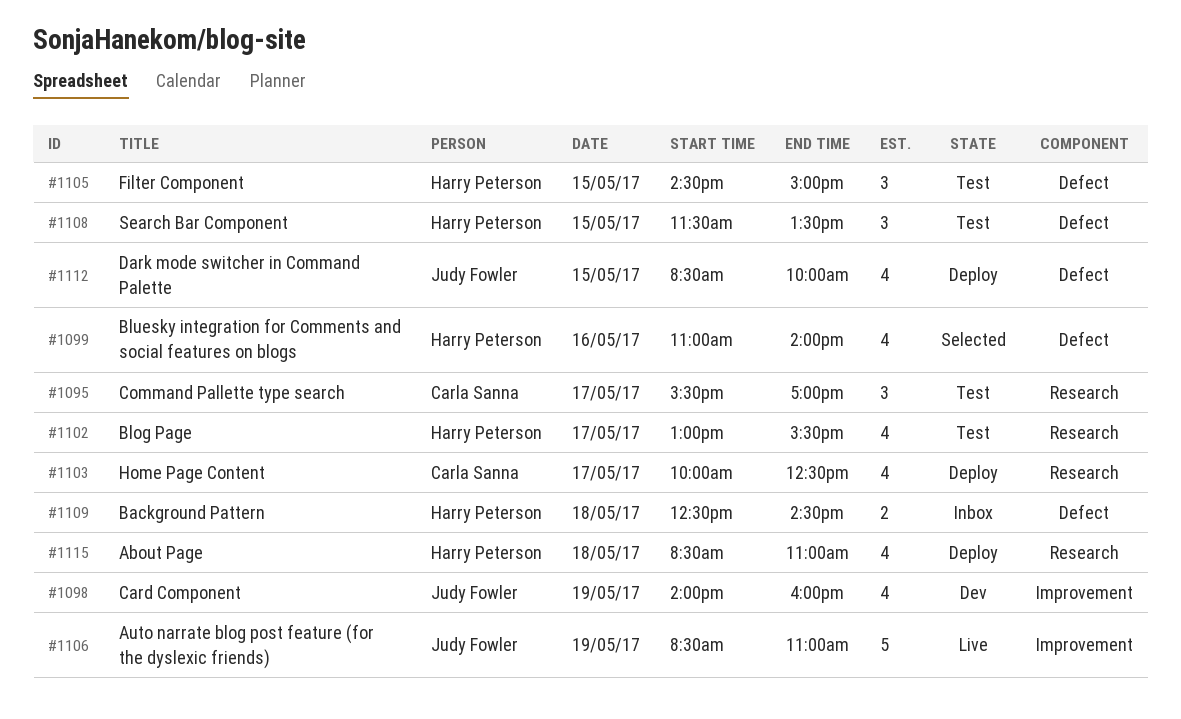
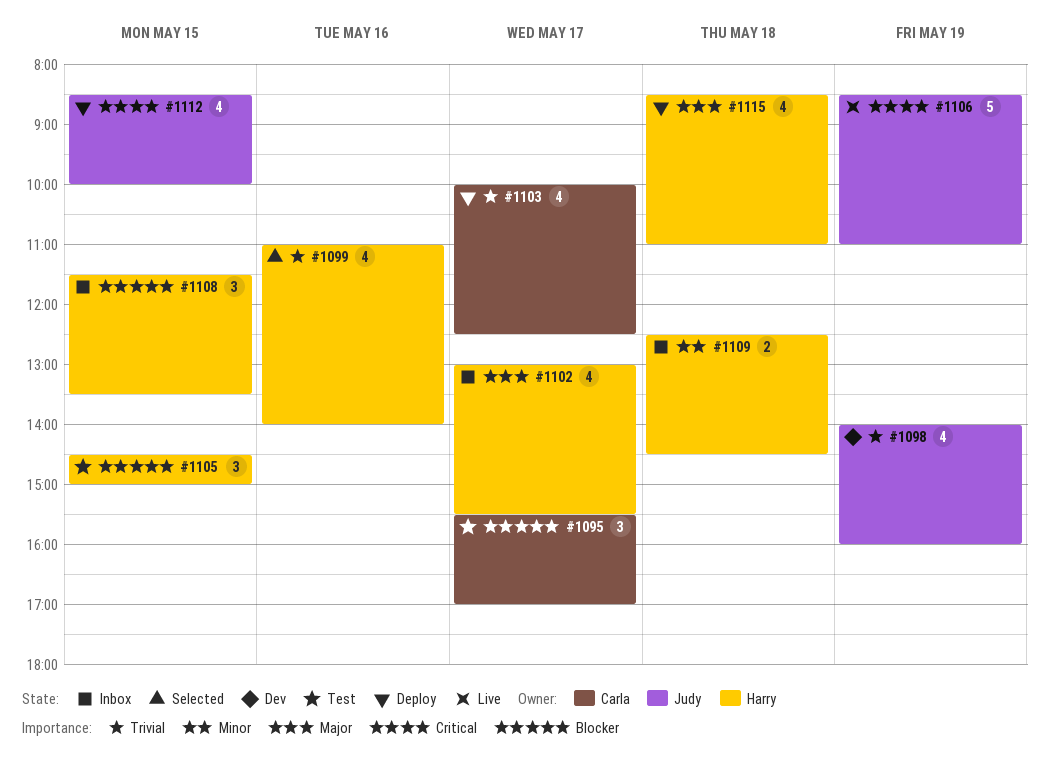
#1102, status: Test -> Inbox
#1108, status: Test -> Inbox

